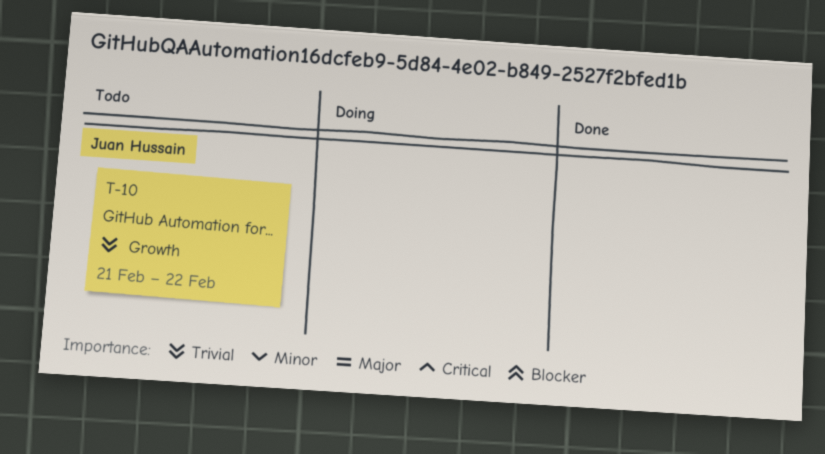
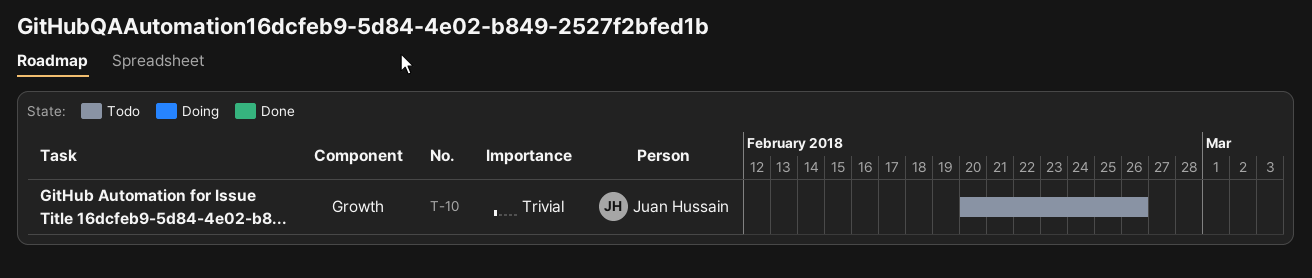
T-10, start: Feb 21 -> Feb 20
T-10, due: Feb 22 -> Feb 26

